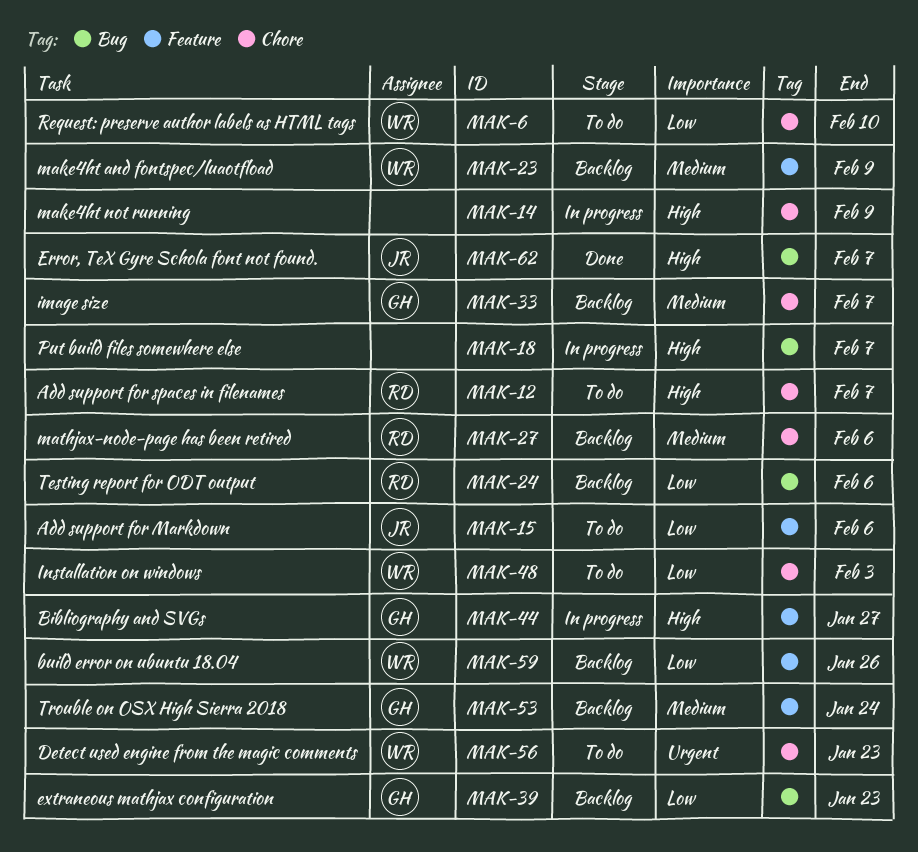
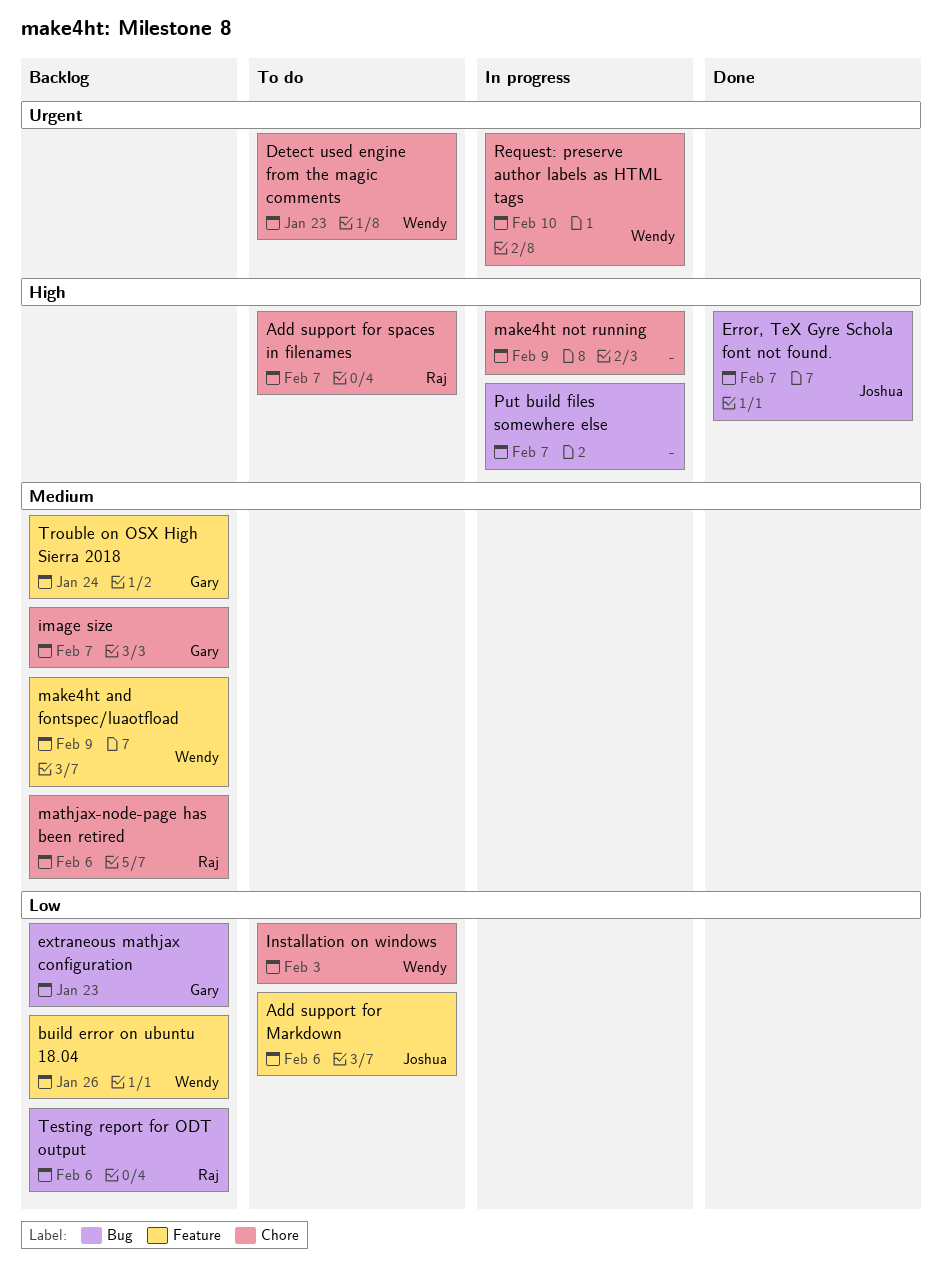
Bibliography and SVGs: present -> none
Request: preserve author labels as HTML tags, status: To do -> In progress
Request: preserve author labels as HTML tags, priority: Low -> Urgent

